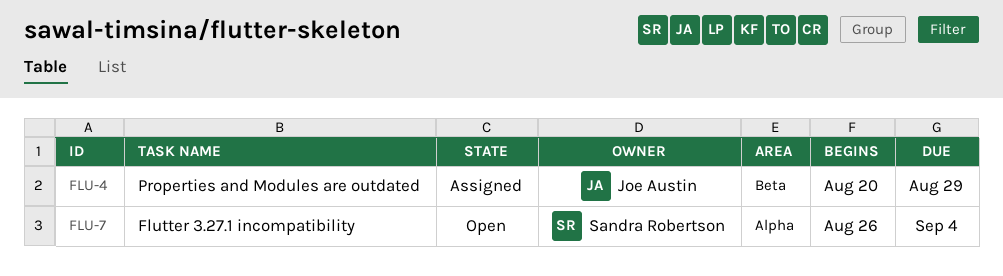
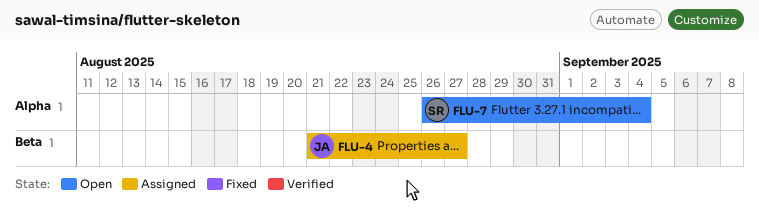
FLU-4, start: Aug 20 -> Aug 21
FLU-4, due: Aug 29 -> Aug 27

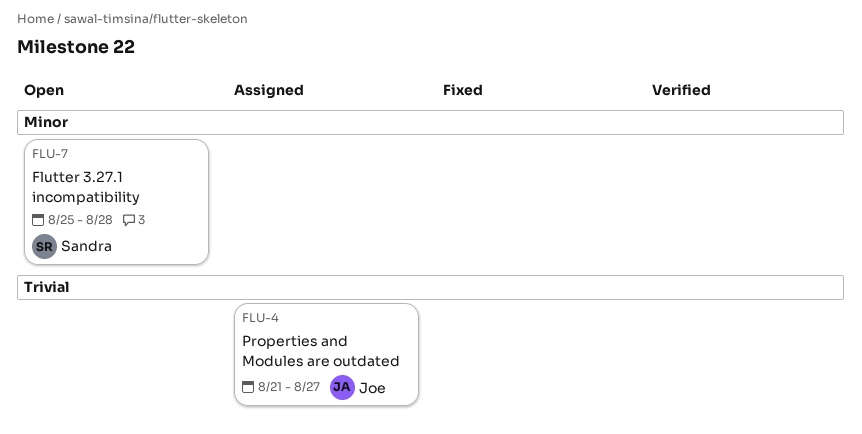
FLU-7, start: Aug 26 -> Aug 25
FLU-7, due: Sep 4 -> Aug 28

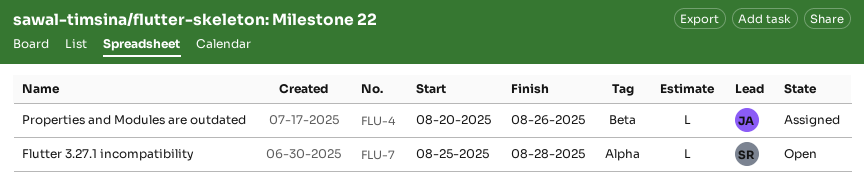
FLU-4, start: Aug 21 -> Aug 20
FLU-4, due: Aug 27 -> Aug 26

